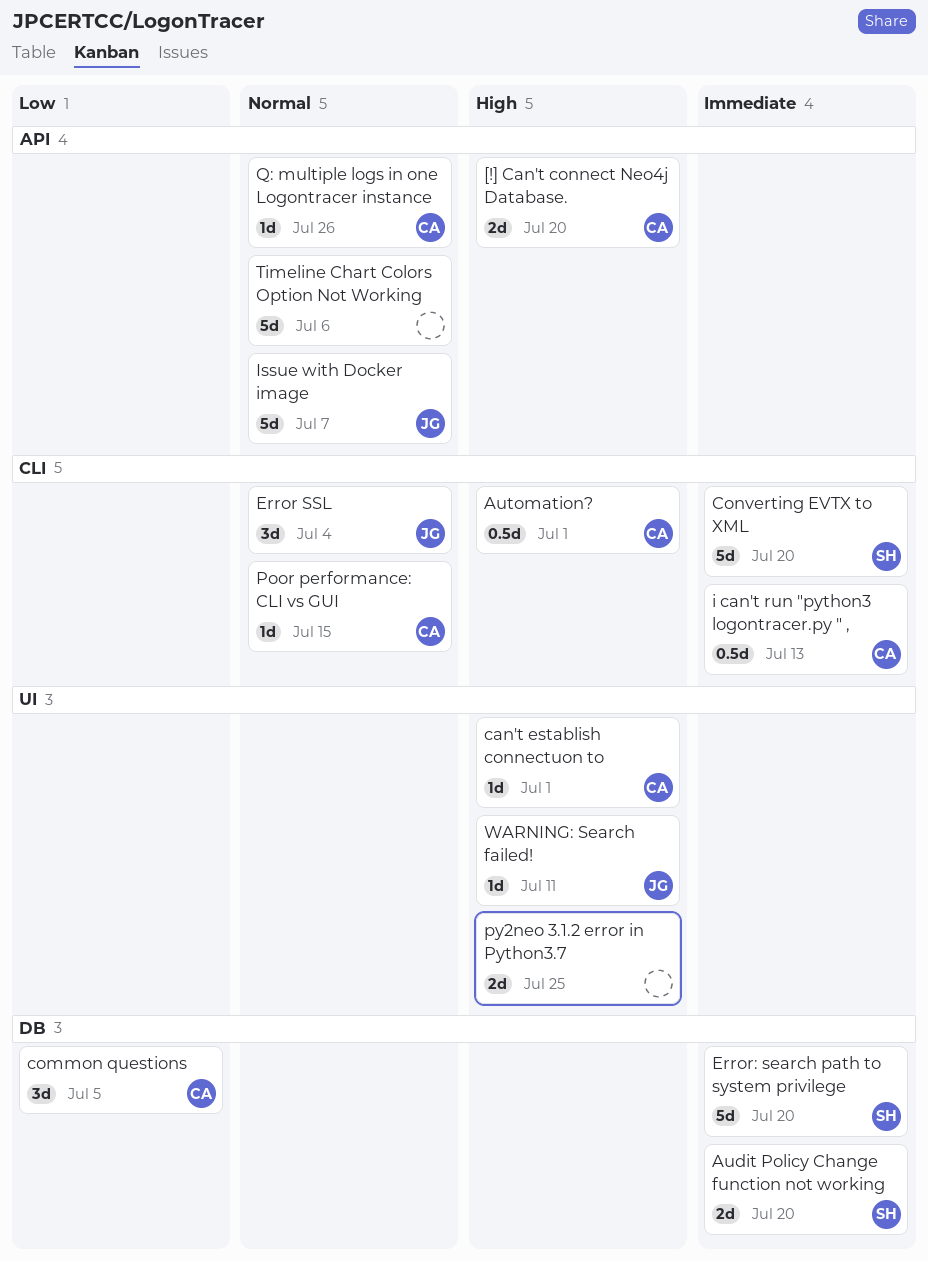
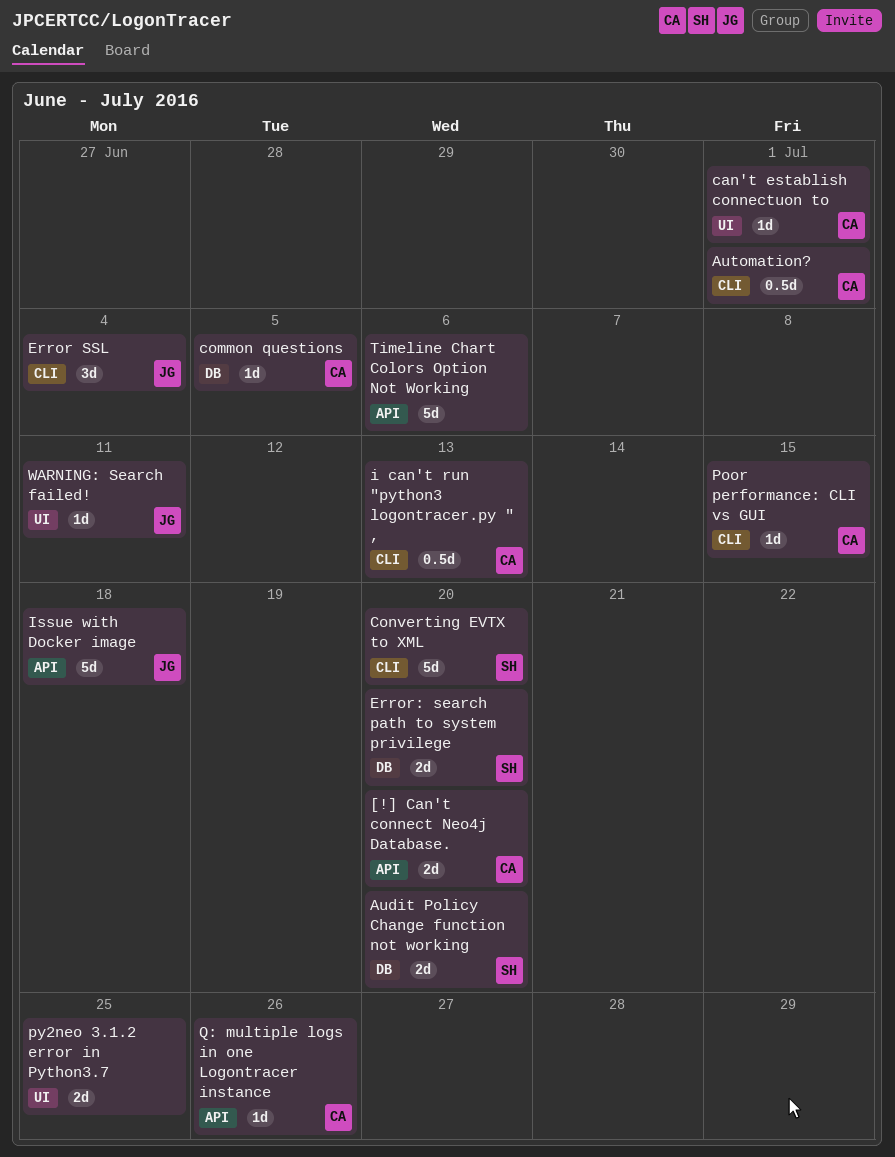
common questions, estimate: 3d -> 1d
Error: search path to system privilege, estimate: 5d -> 2d
Issue with Docker image, due: Jul 7 -> Jul 18

